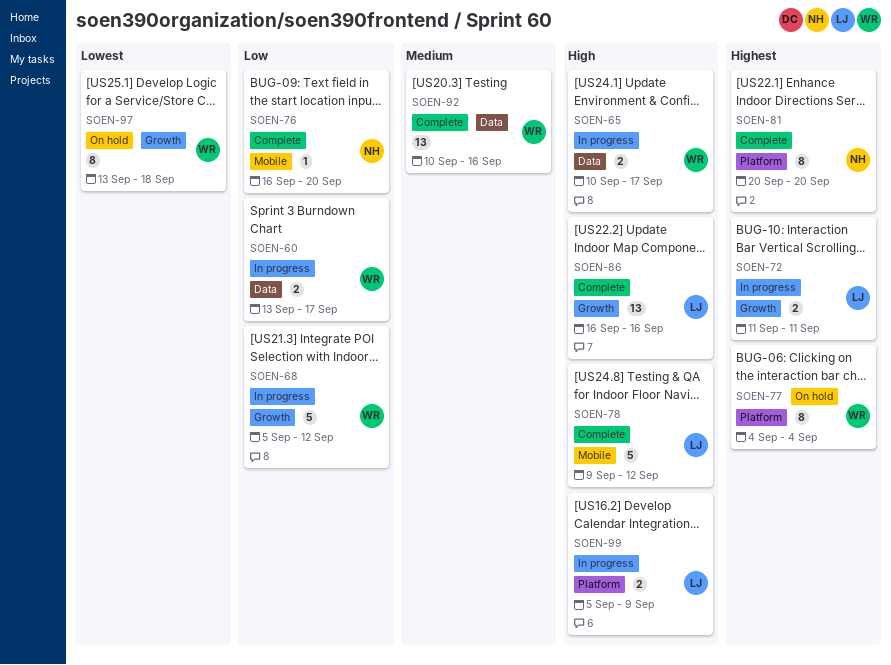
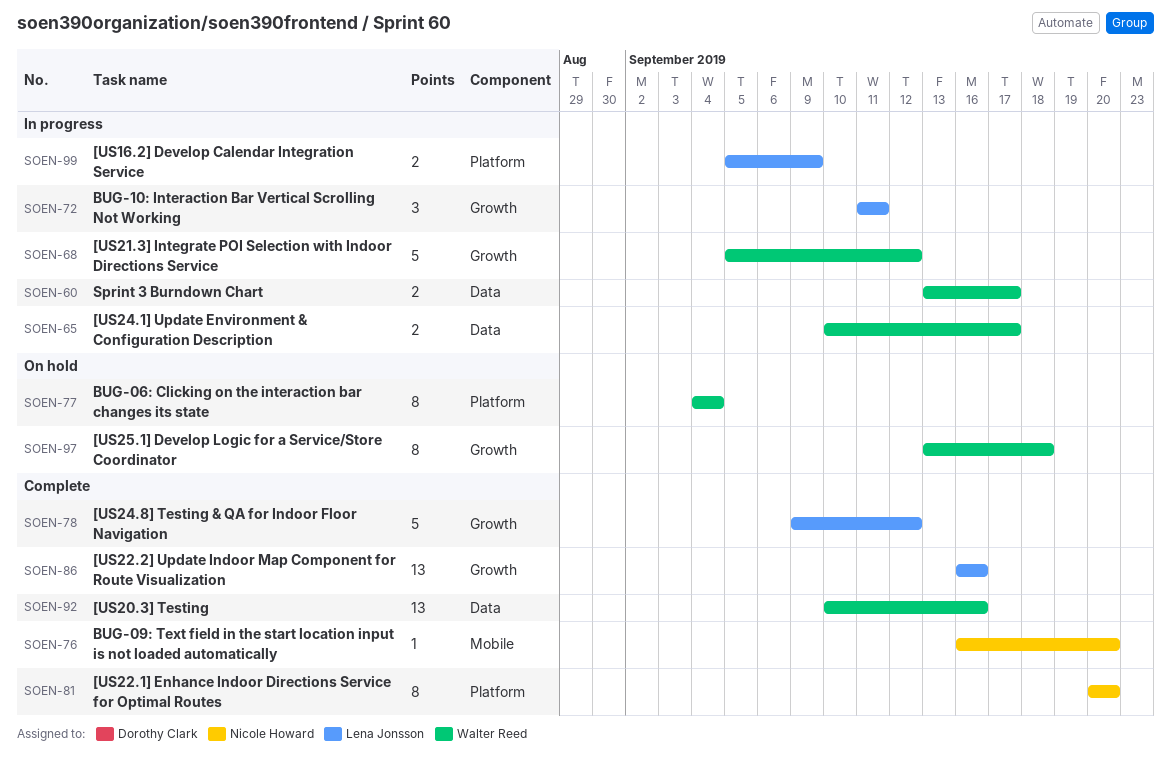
SOEN-72, estimate: 2 -> 3
SOEN-78, label: Mobile -> Growth

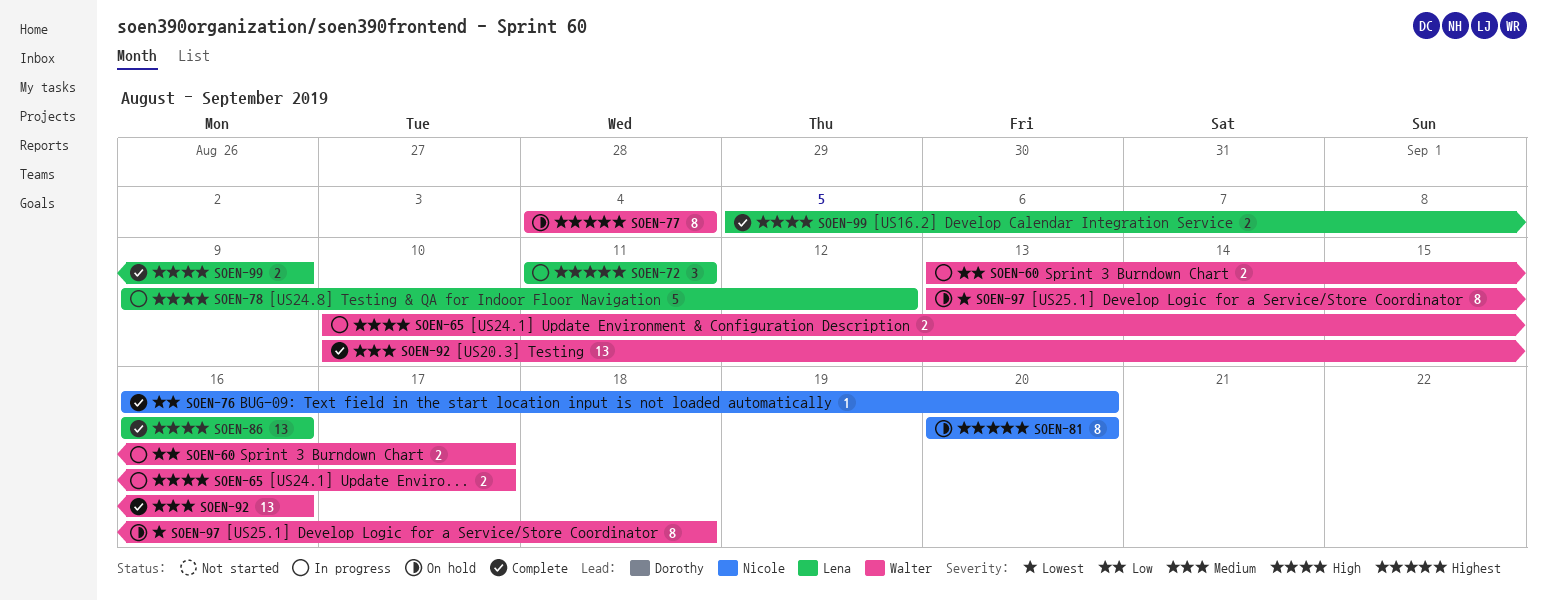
SOEN-68: present -> none
SOEN-78, status: Complete -> In progress
SOEN-81, status: Complete -> On hold
SOEN-99, status: In progress -> Complete

